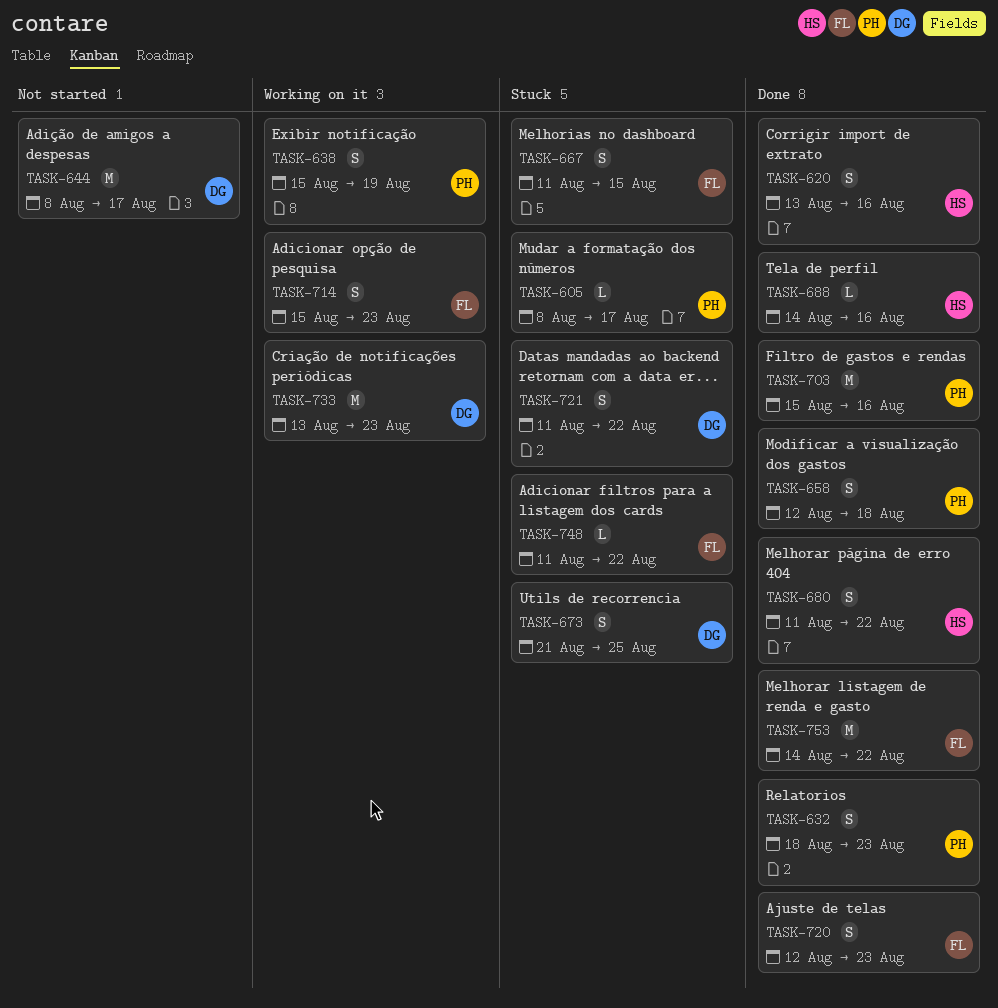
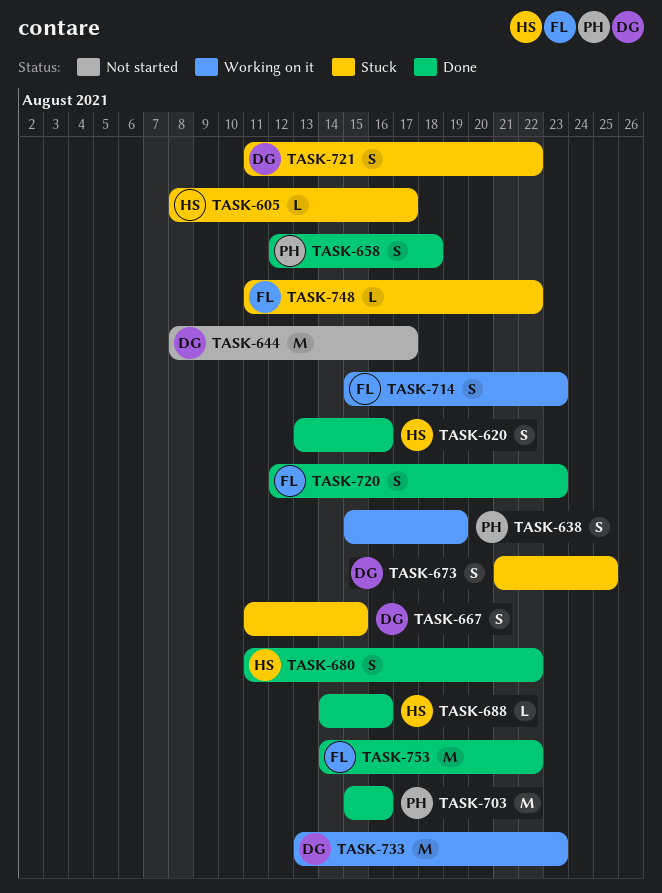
TASK-605, owner: PH -> HS
TASK-632: present -> none
TASK-667, owner: FL -> DG

